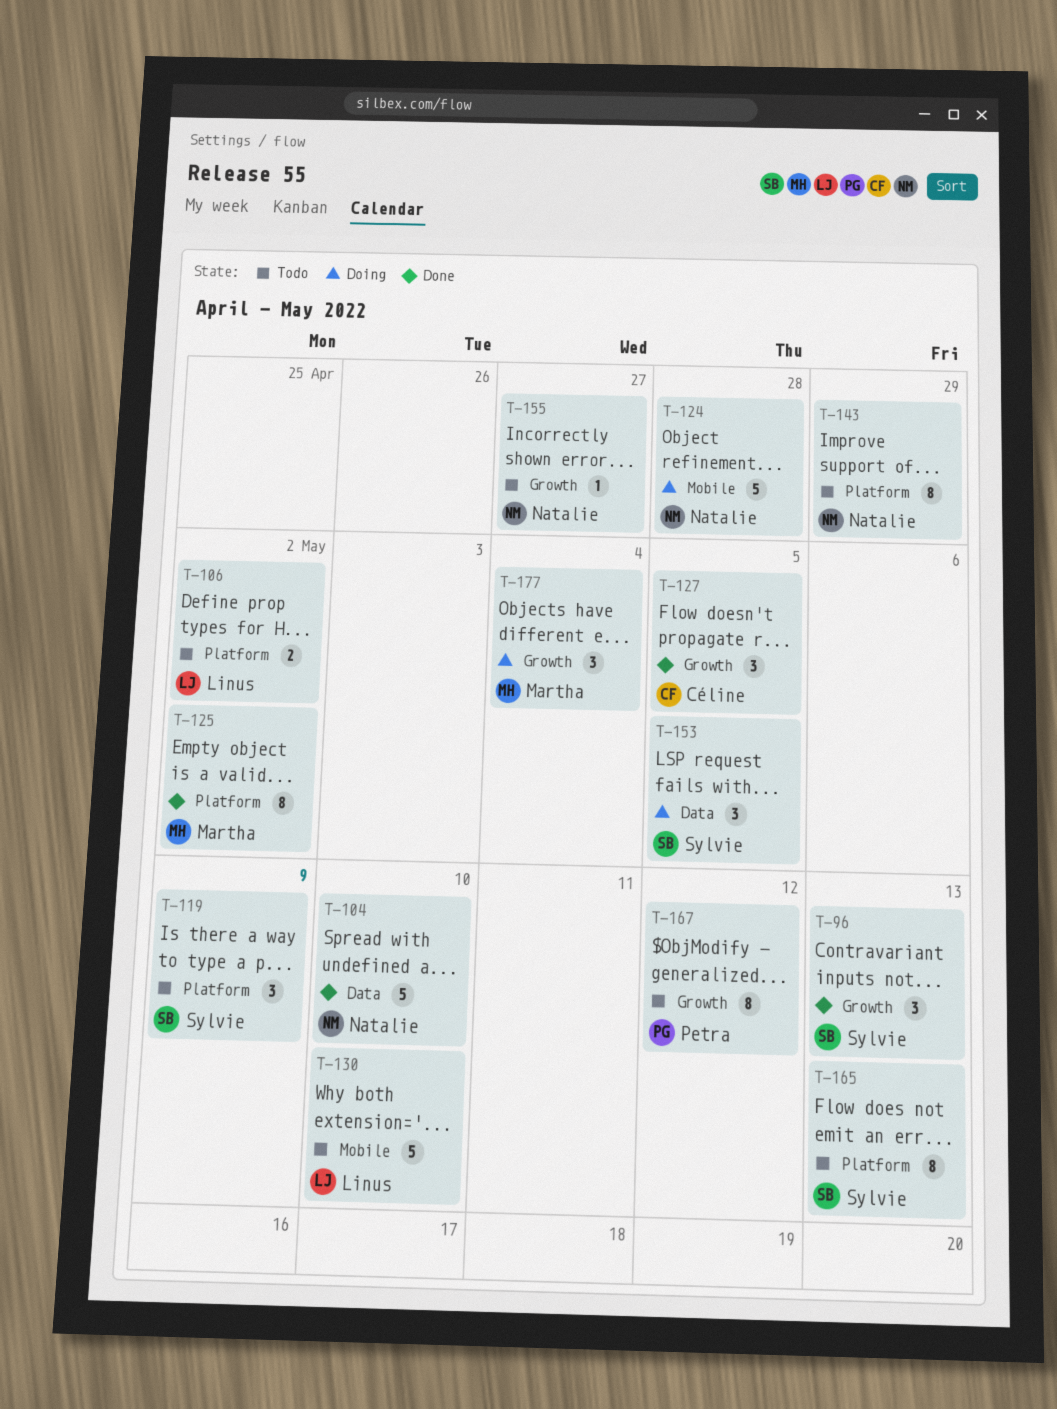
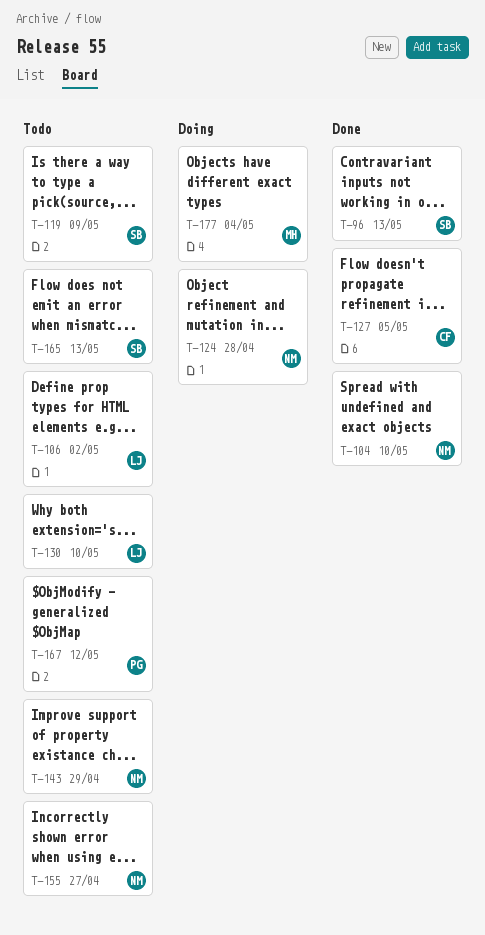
T-125: present -> none
T-153: present -> none

